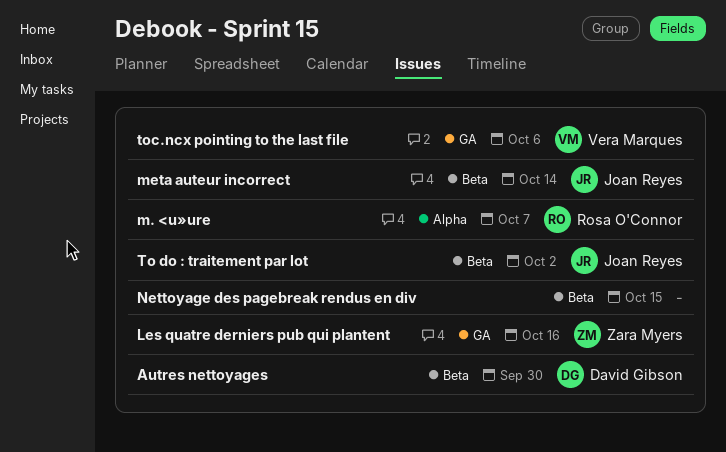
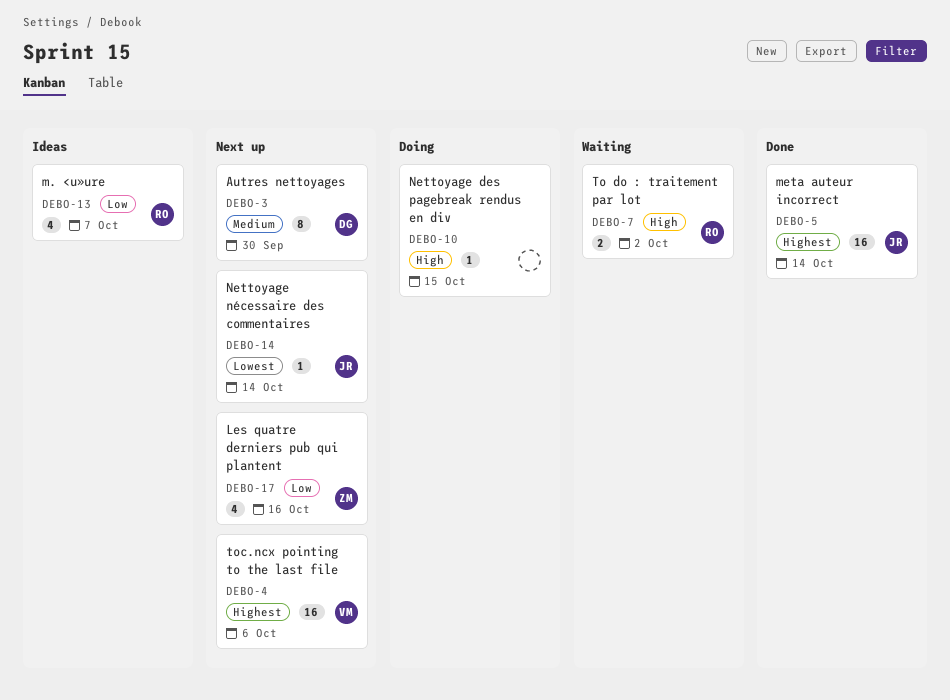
Nettoyage nécessaire des commentaires: none -> present
To do : traitement par lot, owner: Joan Reyes -> Rosa O'Connor

